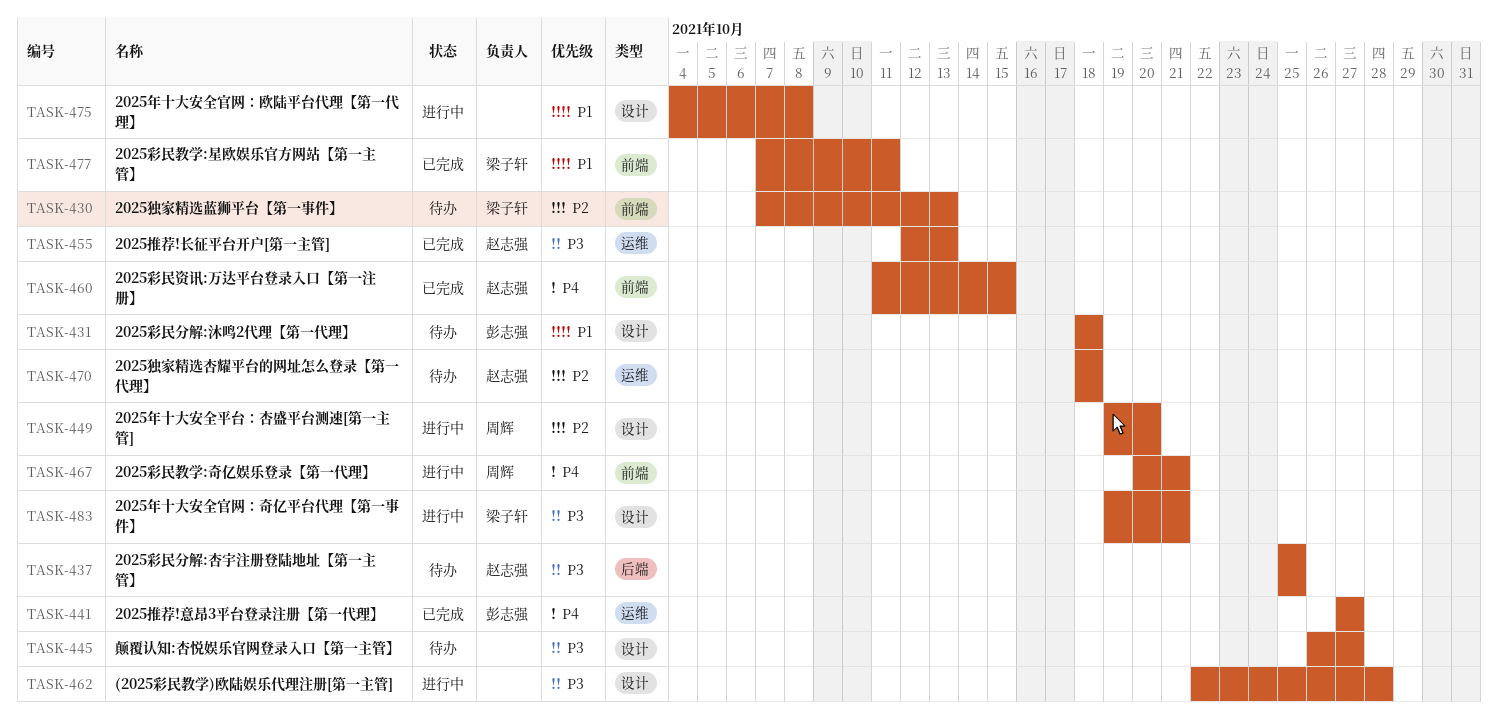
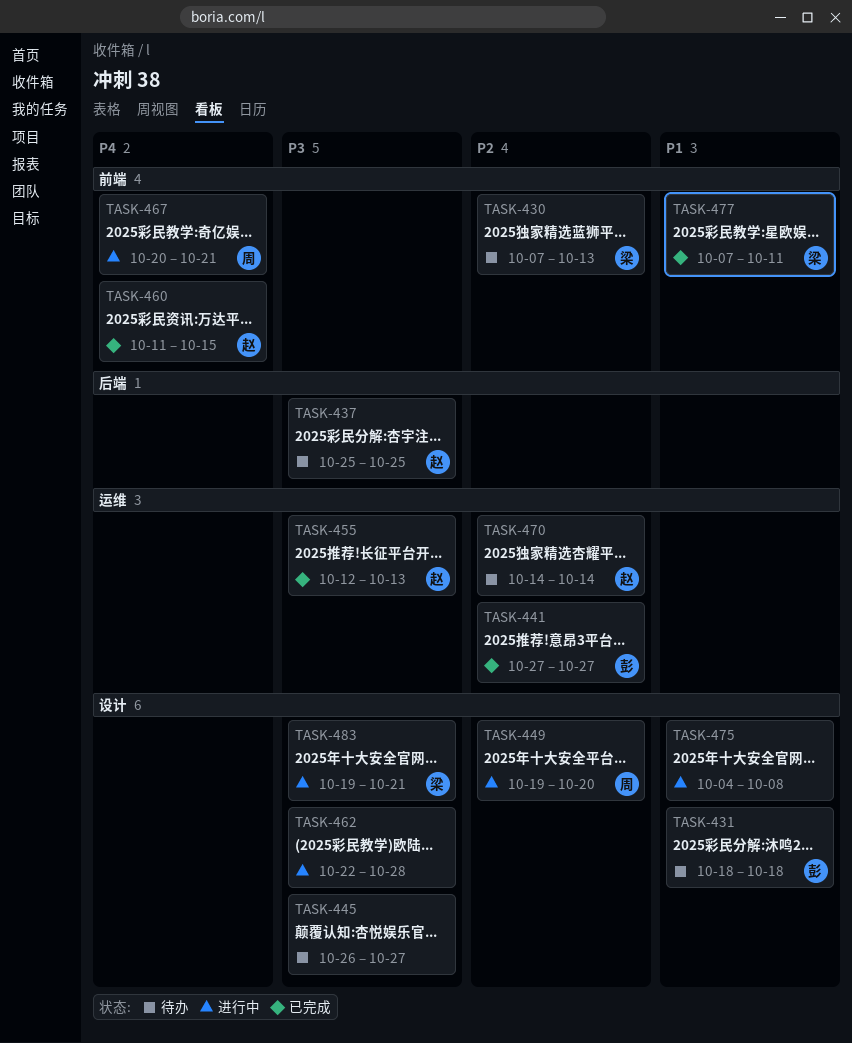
TASK-441, priority: P4 -> P2
TASK-470, start: Oct 18 -> Oct 14
TASK-470, due: Oct 18 -> Oct 14

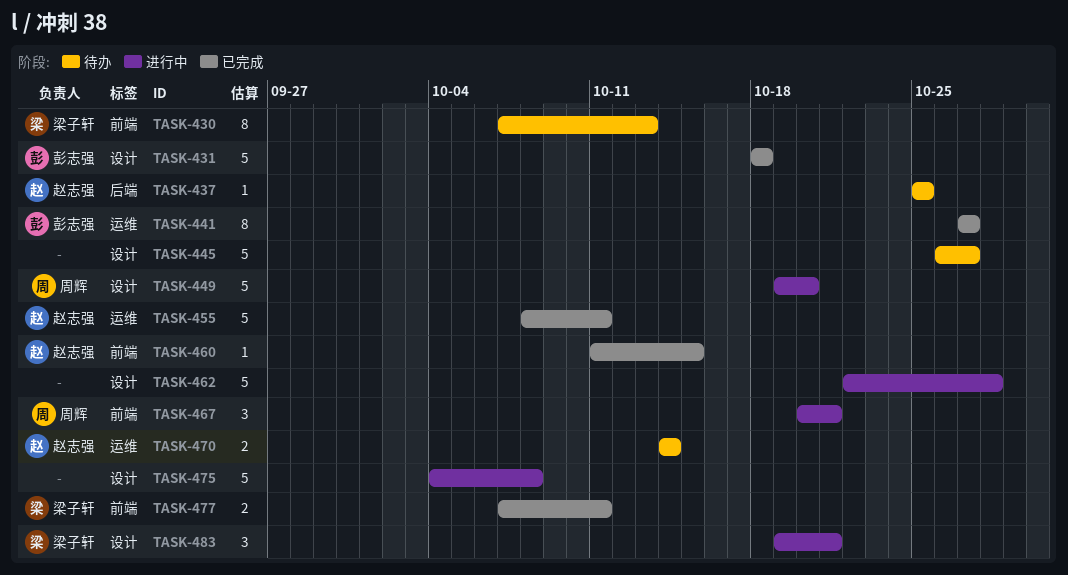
TASK-431, status: 待办 -> 已完成
TASK-455, start: Oct 12 -> Oct 8
TASK-455, due: Oct 13 -> Oct 11

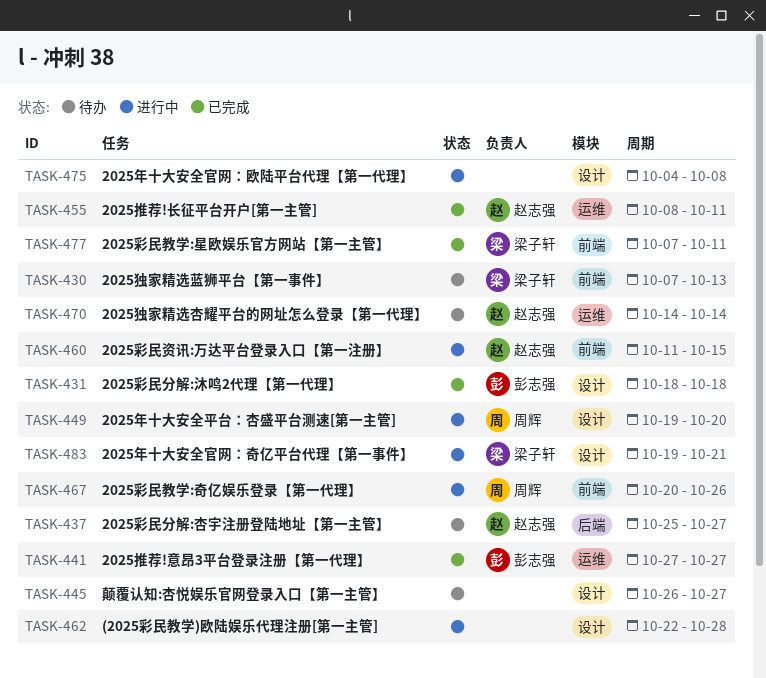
TASK-437, due: Oct 25 -> Oct 27
TASK-460, status: 已完成 -> 进行中
TASK-467, due: Oct 21 -> Oct 26

